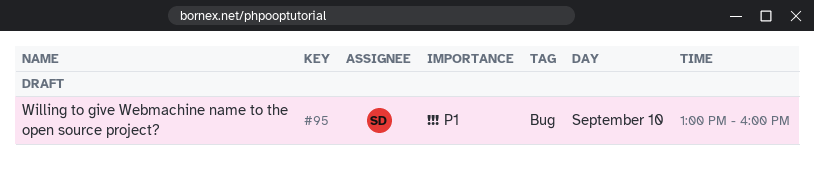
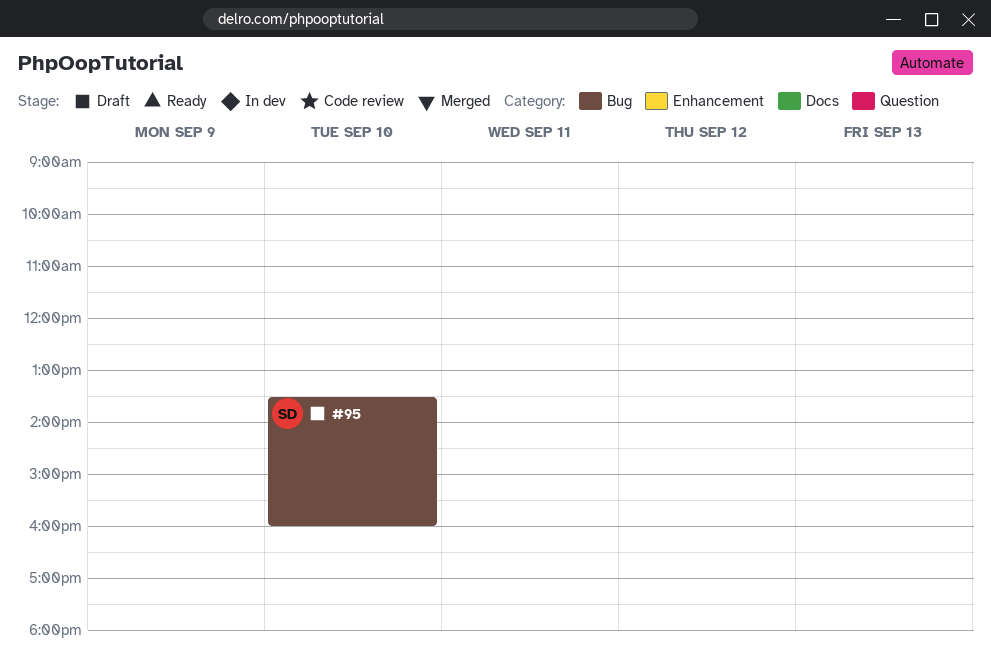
#95, begins: 13:00 -> 13:30

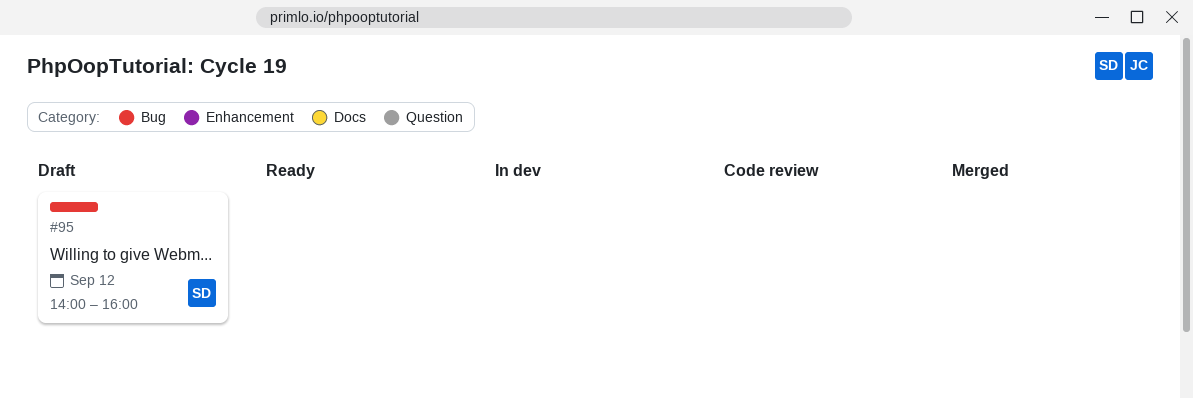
#95, day: Sep 10 -> Sep 12
#95, begins: 13:30 -> 14:00

